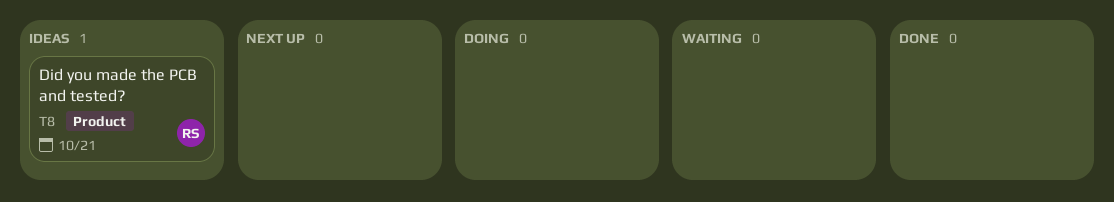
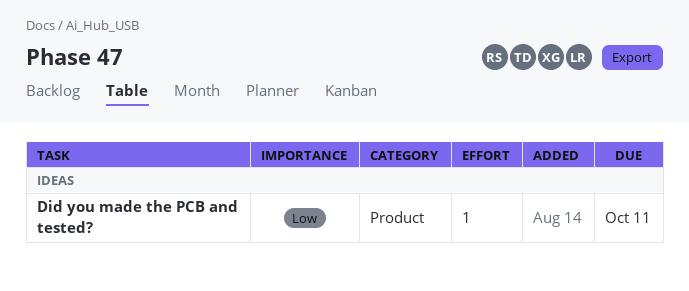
Did you made the PCB and tested?, due: Oct 21 -> Oct 11

